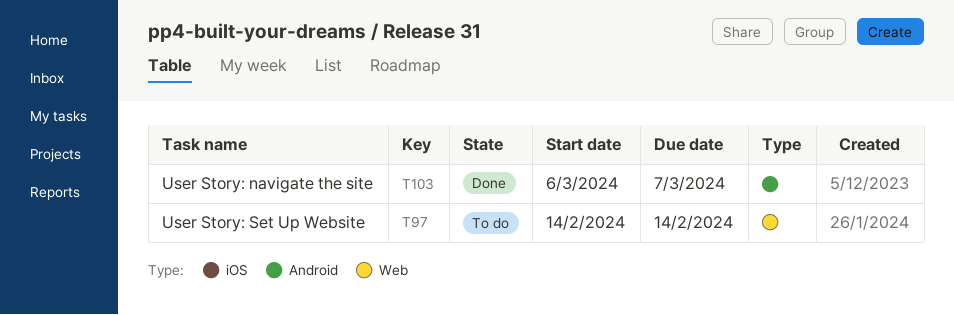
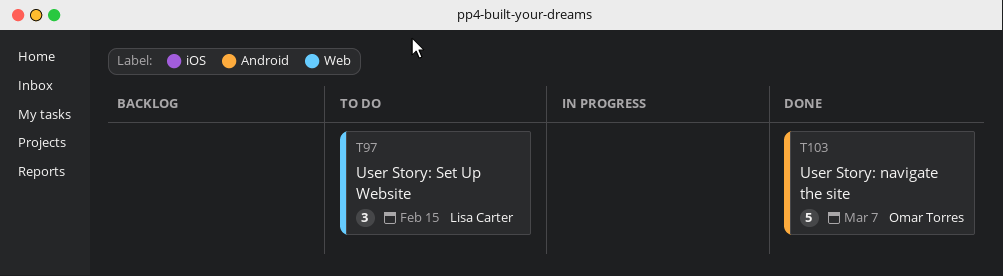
T97, due: Feb 14 -> Feb 15

